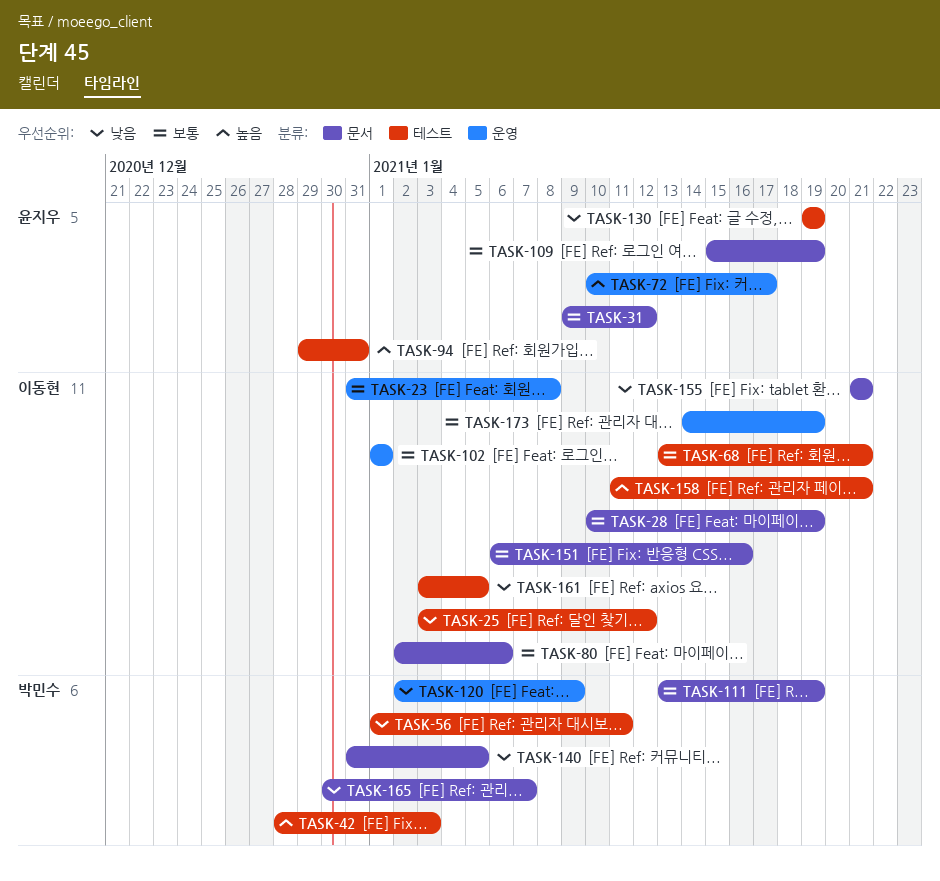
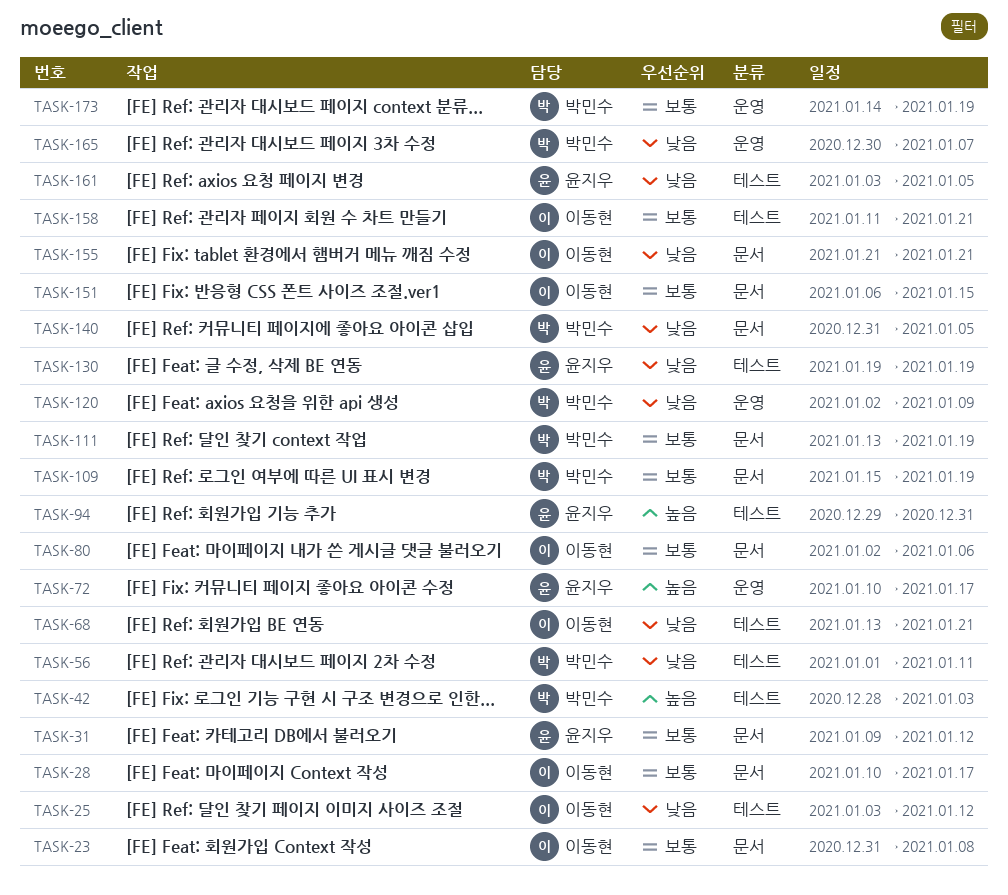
TASK-23, label: 운영 -> 문서
TASK-28, due: Jan 19 -> Jan 17
TASK-68, priority: 보통 -> 낮음
TASK-102: present -> none
TASK-109, owner: 윤지우 -> 박민수
TASK-151, due: Jan 16 -> Jan 15
TASK-158, priority: 높음 -> 보통
TASK-161, owner: 이동현 -> 윤지우
TASK-165, label: 문서 -> 운영
TASK-173, owner: 이동현 -> 박민수

